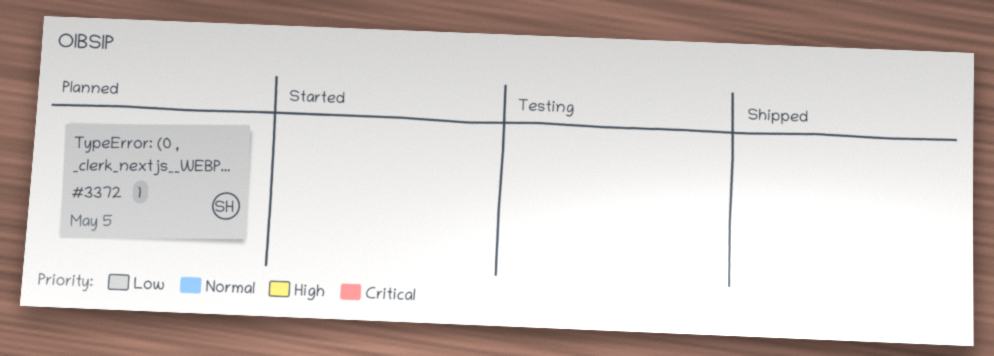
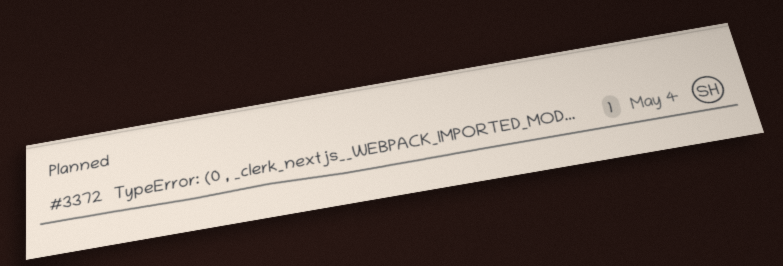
#3372, due: May 5 -> May 4

